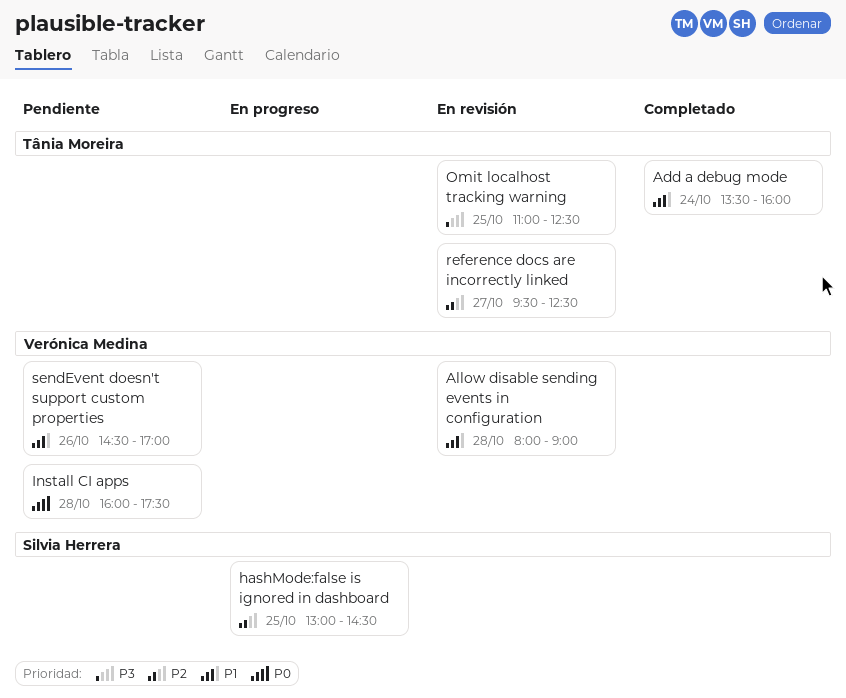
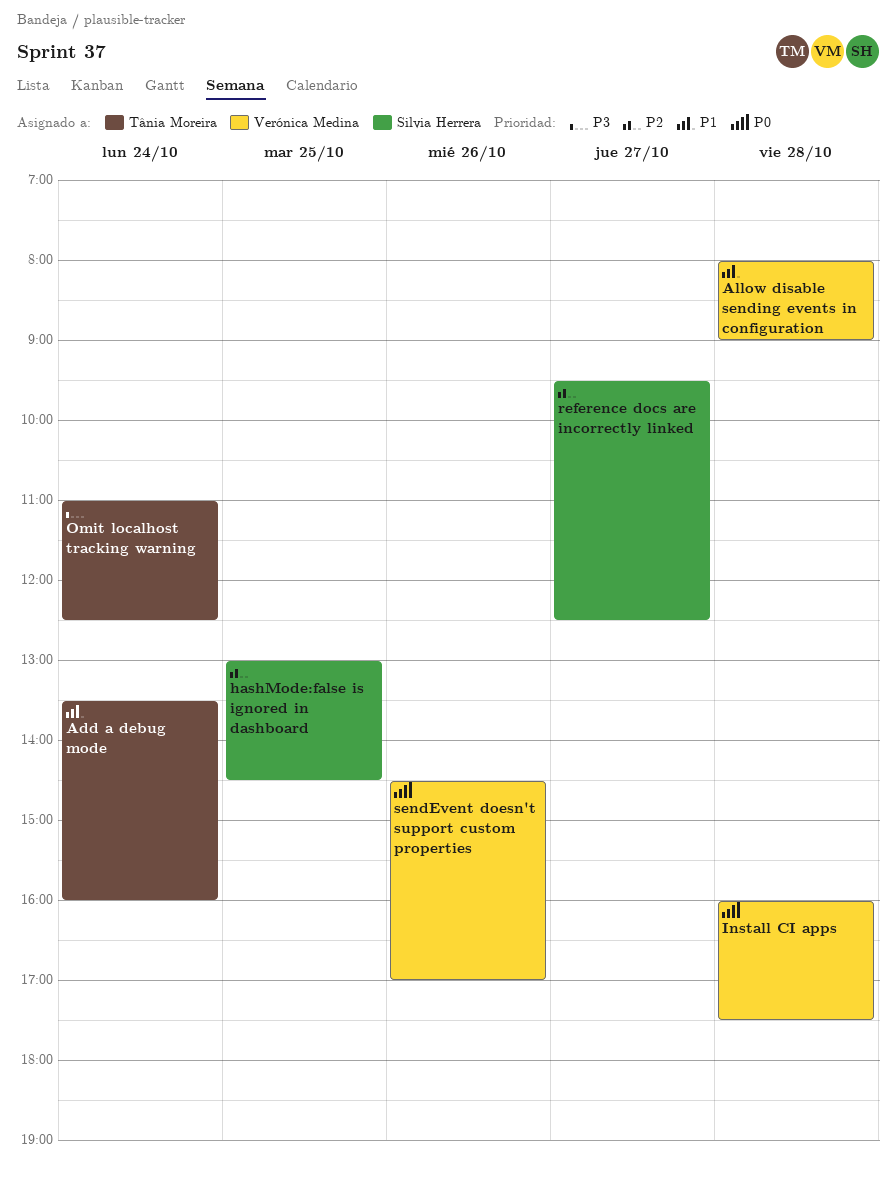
Omit localhost tracking warning, day: Oct 25 -> Oct 24
reference docs are incorrectly linked, owner: Tânia Moreira -> Silvia Herrera
sendEvent doesn't support custom properties, priority: P1 -> P0

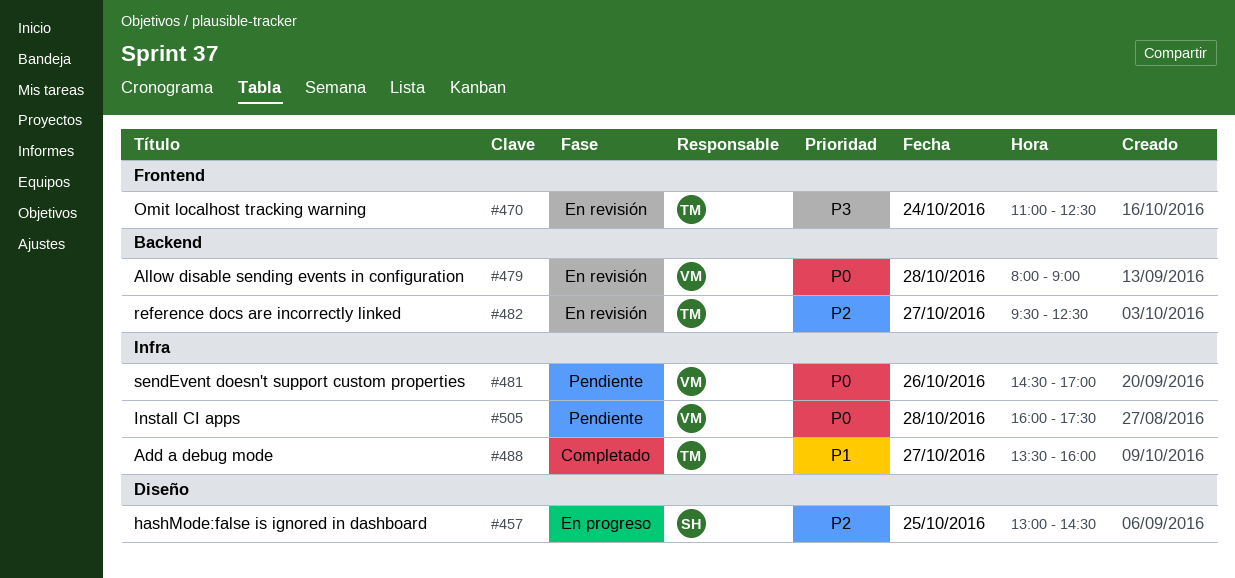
Add a debug mode, day: Oct 24 -> Oct 27
Allow disable sending events in configuration, priority: P1 -> P0
reference docs are incorrectly linked, owner: Silvia Herrera -> Tânia Moreira

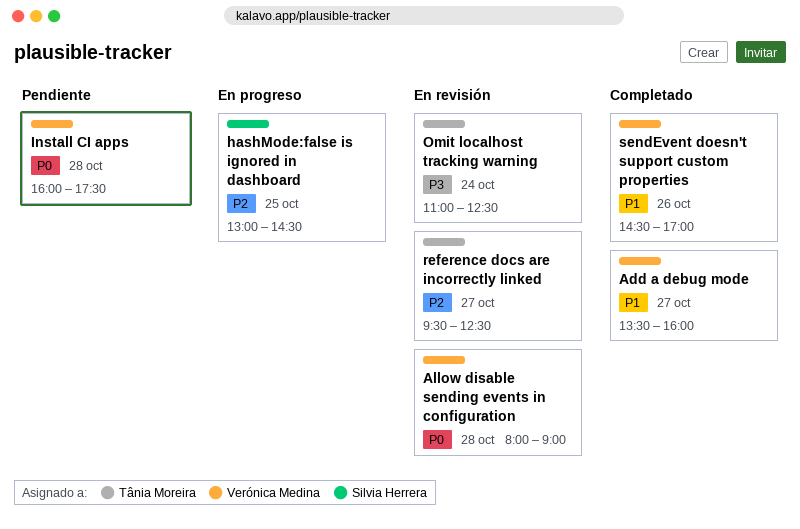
Add a debug mode, owner: Tânia Moreira -> Verónica Medina
sendEvent doesn't support custom properties, status: Pendiente -> Completado
sendEvent doesn't support custom properties, priority: P0 -> P1

